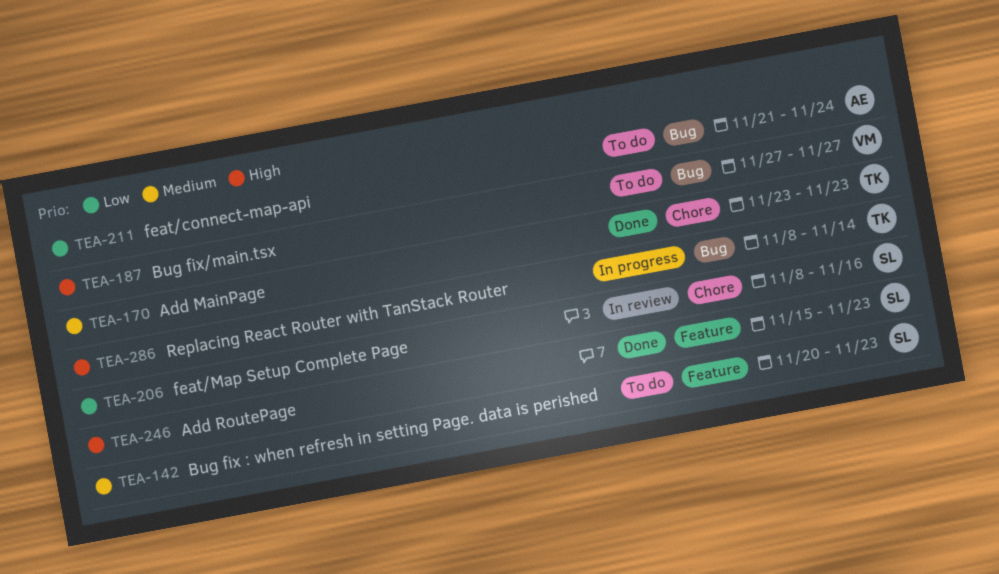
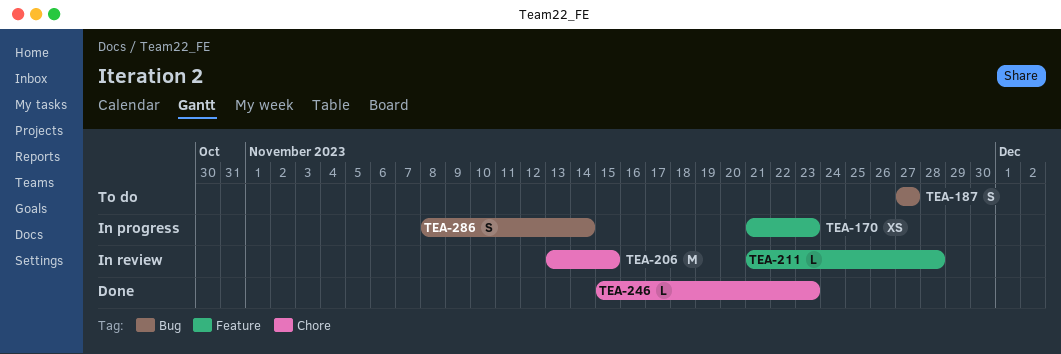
TEA-142: present -> none
TEA-170, status: Done -> In progress
TEA-170, label: Chore -> Feature
TEA-170, start: Nov 23 -> Nov 21
TEA-206, start: Nov 8 -> Nov 13
TEA-206, due: Nov 16 -> Nov 15
TEA-211, status: To do -> In review
TEA-211, label: Bug -> Feature
TEA-211, due: Nov 24 -> Nov 28
TEA-246, label: Feature -> Chore

